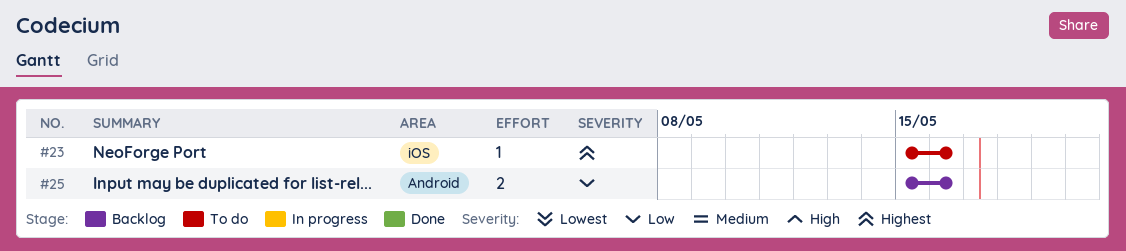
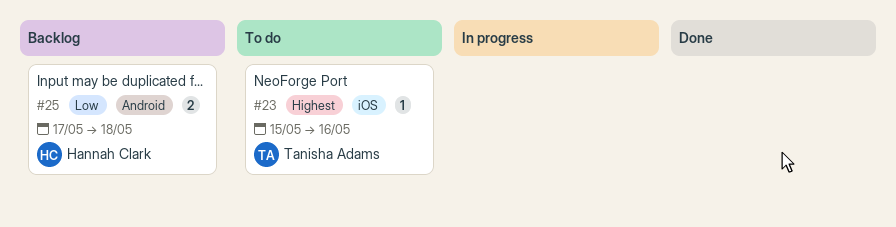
#25, start: May 15 -> May 17
#25, due: May 16 -> May 18

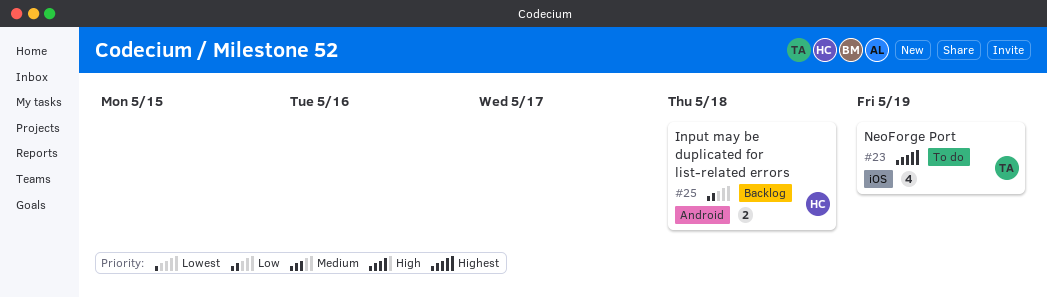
#23, estimate: 1 -> 4
#23, due: May 16 -> May 19

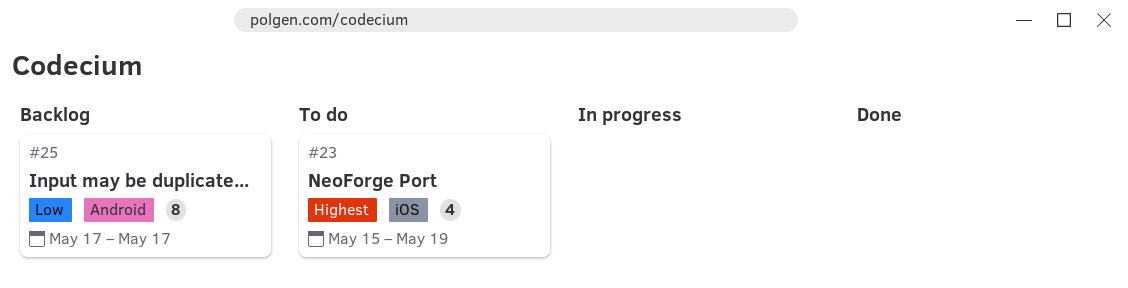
#25, estimate: 2 -> 8
#25, due: May 18 -> May 17

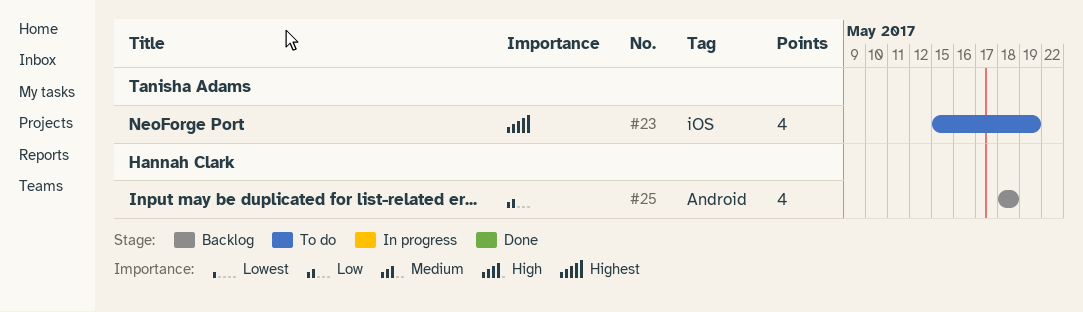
#25, estimate: 8 -> 4
#25, start: May 17 -> May 18
#25, due: May 17 -> May 18

